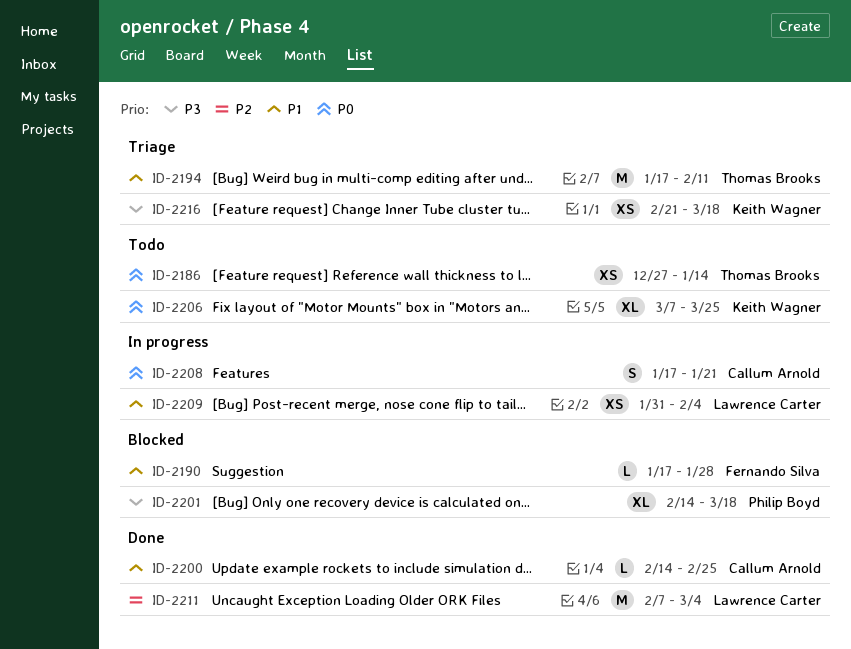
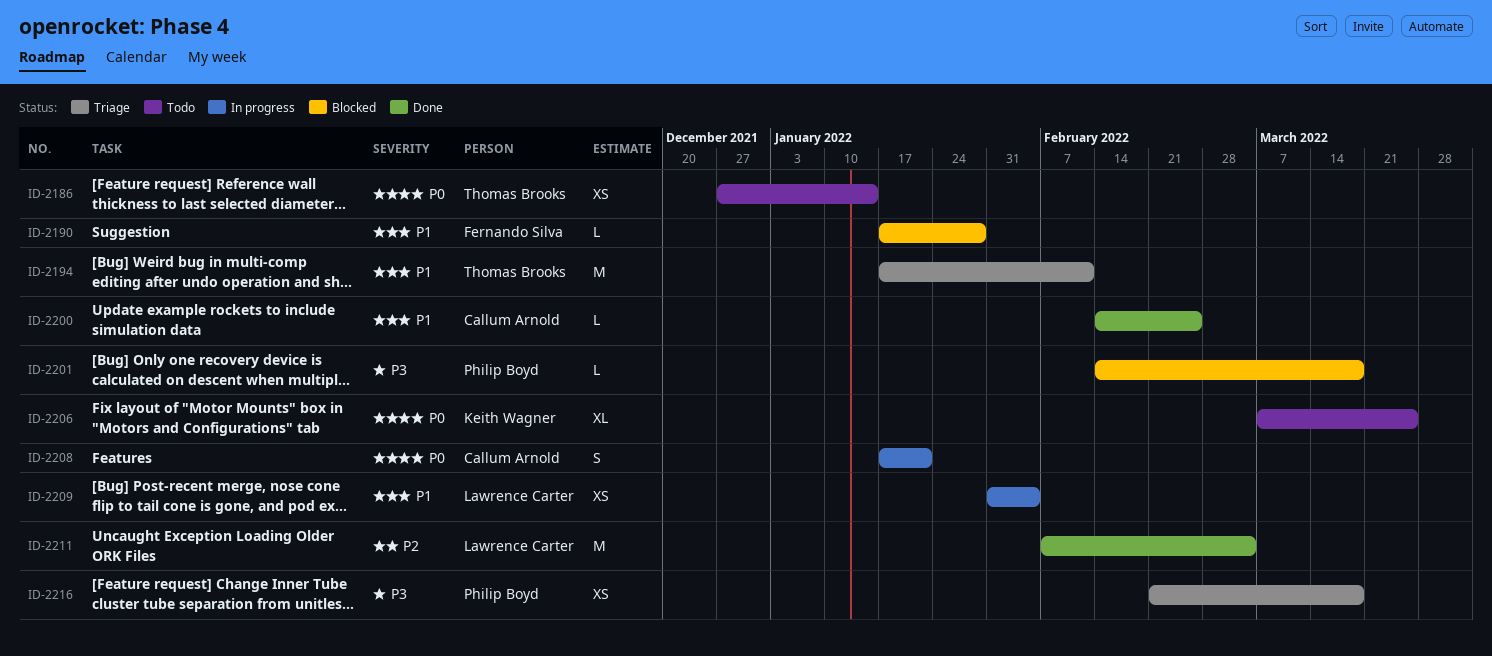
ID-2201, estimate: XL -> L
ID-2216, owner: Keith Wagner -> Philip Boyd

